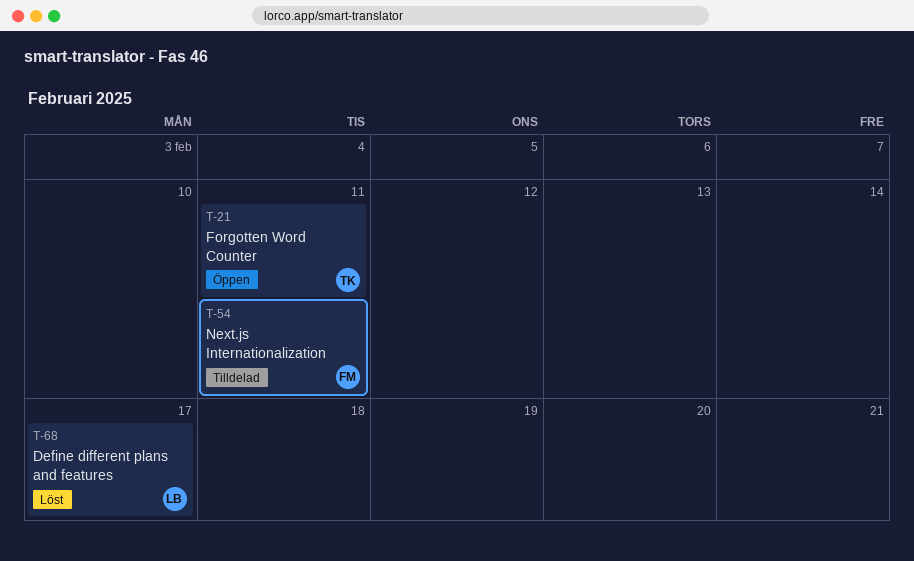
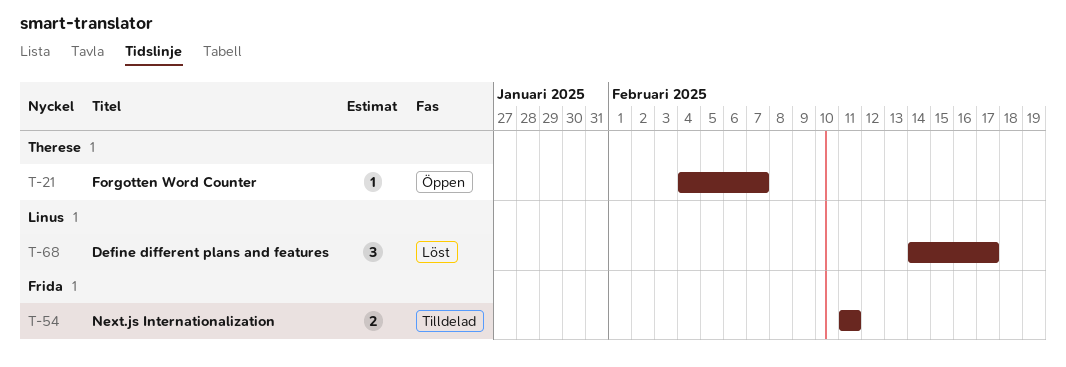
T-21, due: Feb 11 -> Feb 7

